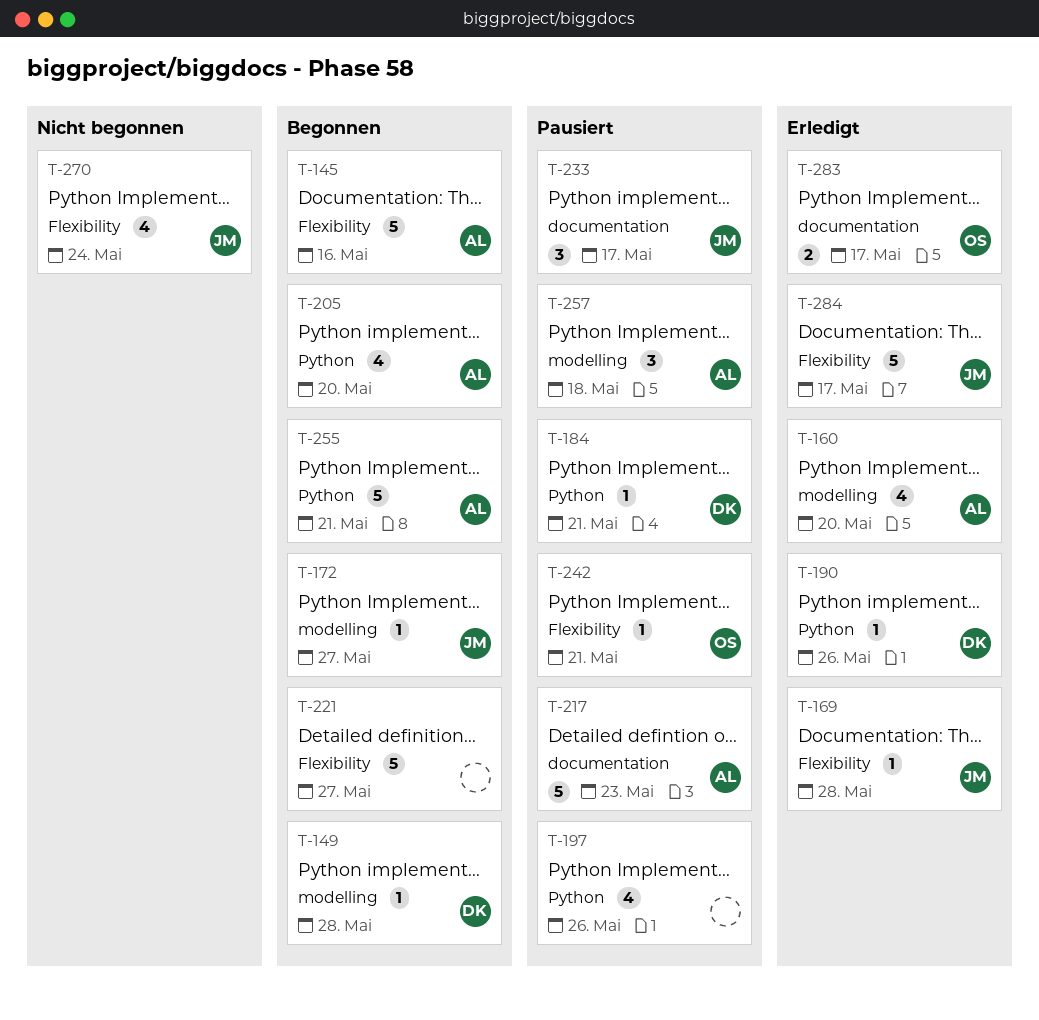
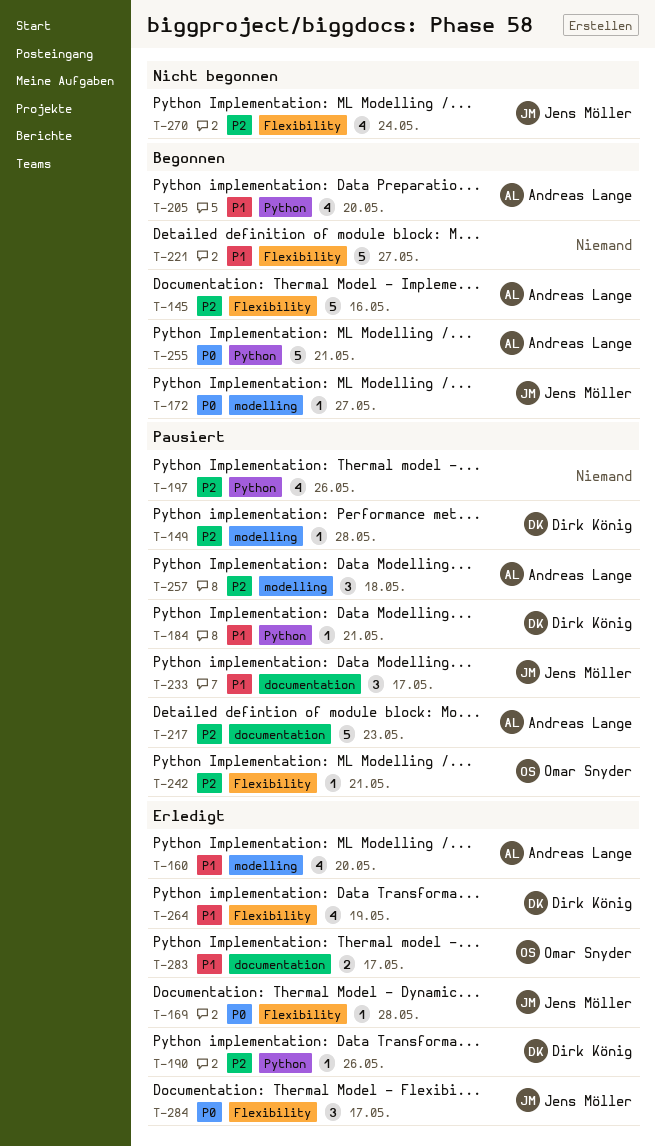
T-149, status: Begonnen -> Pausiert
T-264: none -> present
T-284, estimate: 5 -> 3

